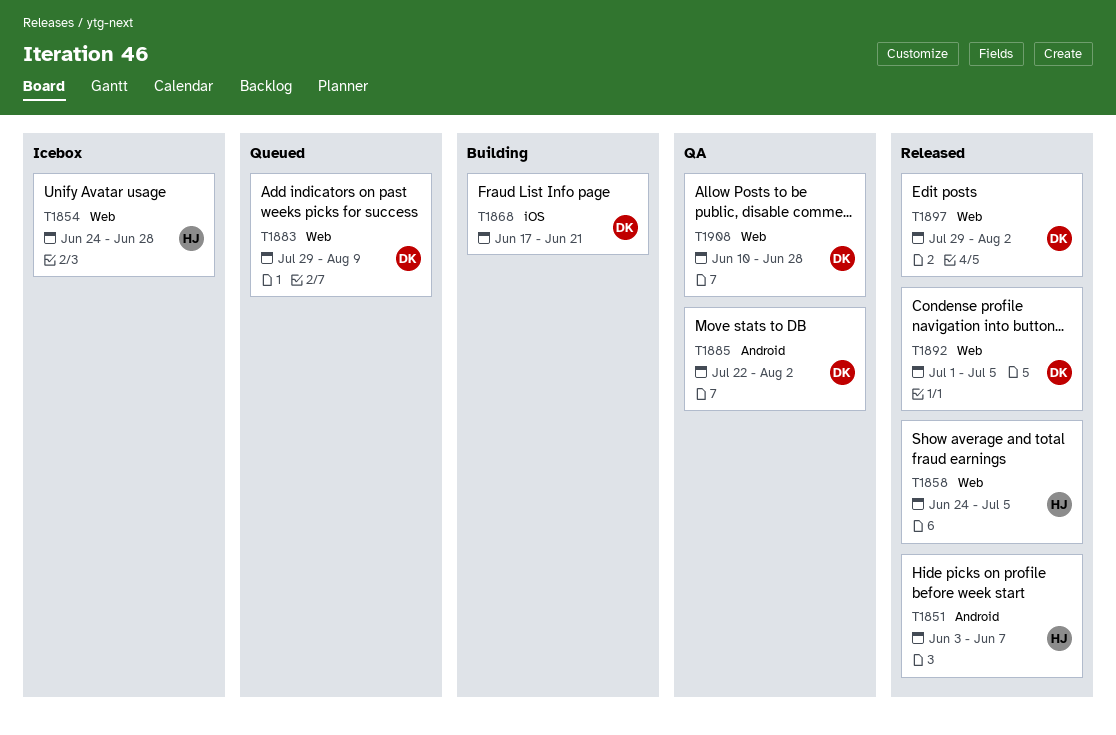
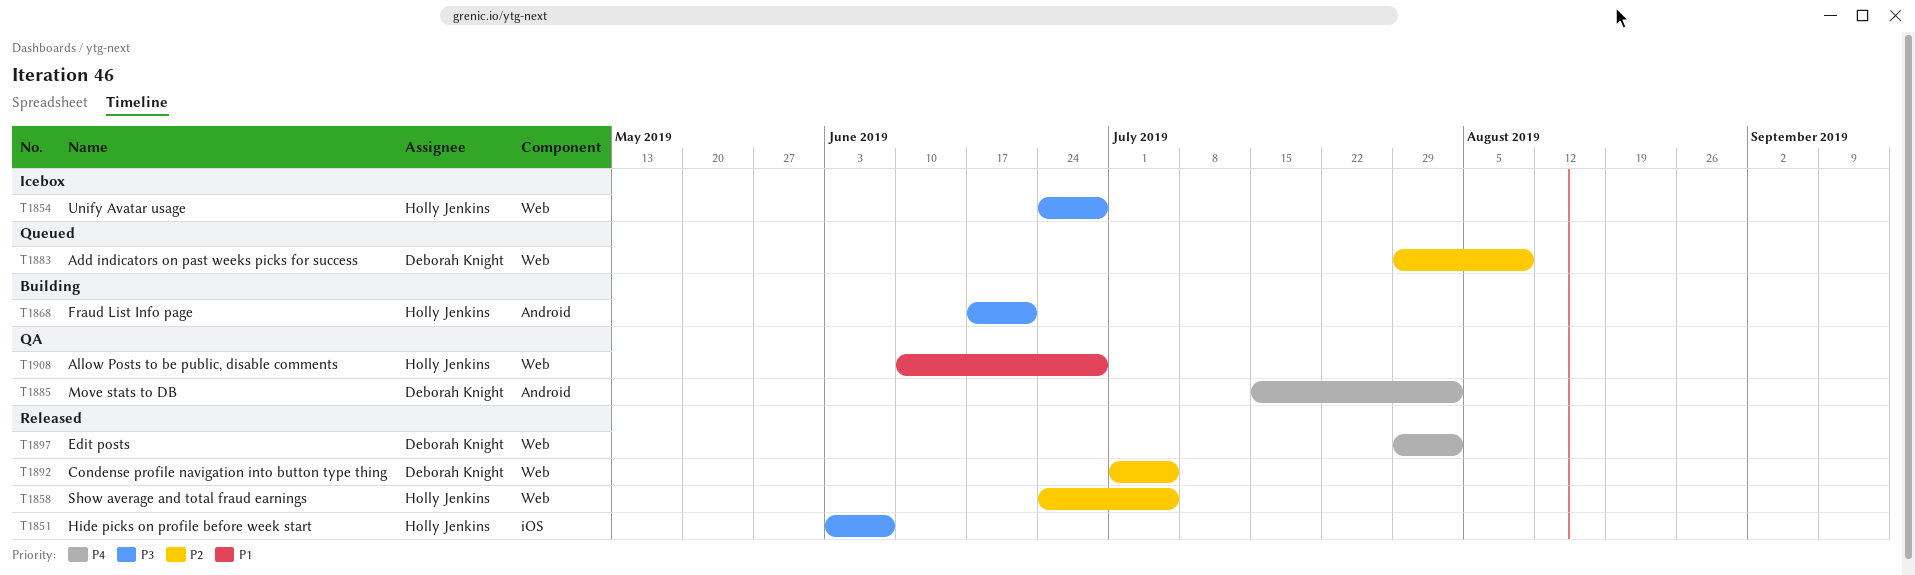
T1851, label: Android -> iOS
T1868, owner: Deborah Knight -> Holly Jenkins
T1868, label: iOS -> Android
T1885, start: Jul 22 -> Jul 15
T1908, owner: Deborah Knight -> Holly Jenkins

